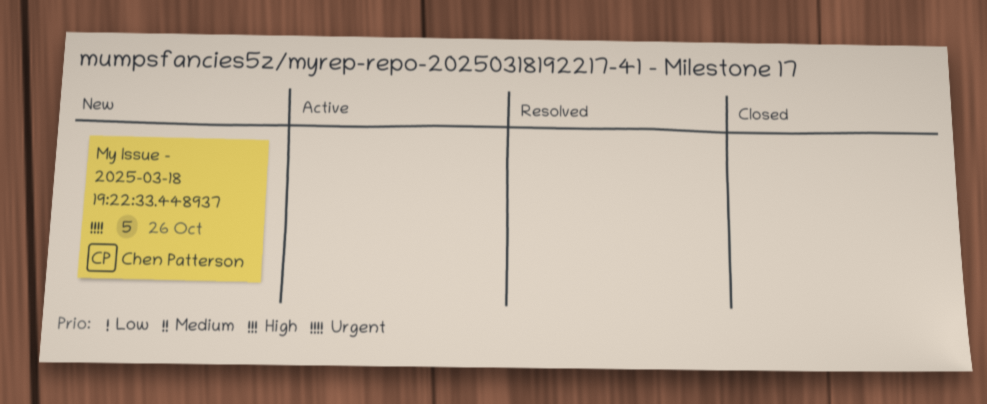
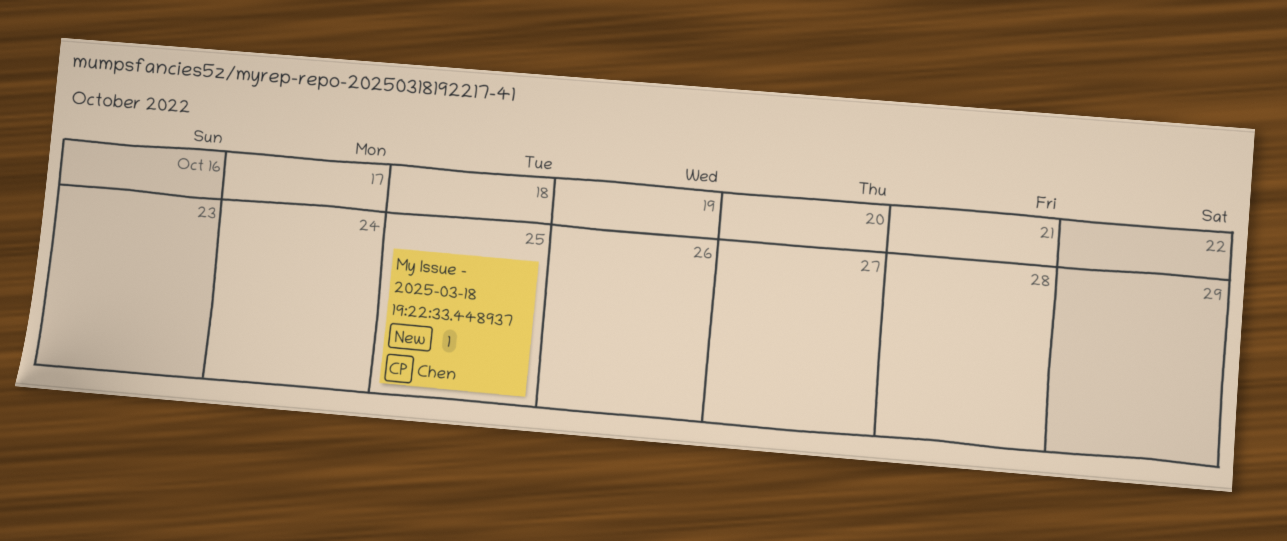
My Issue - 2025-03-18 19:22:33.448937, estimate: 5 -> 1
My Issue - 2025-03-18 19:22:33.448937, due: Oct 26 -> Oct 25

